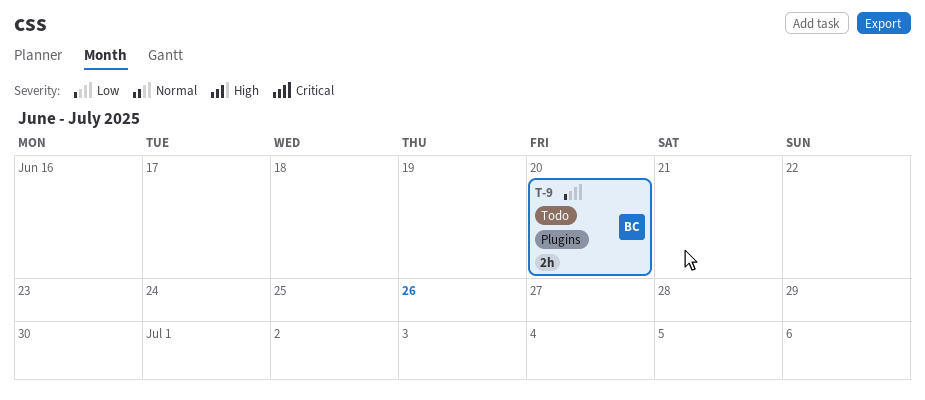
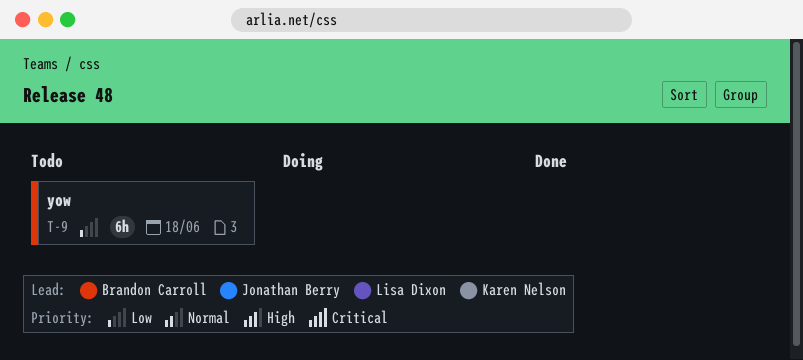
T-9, estimate: 2h -> 6h
T-9, due: Jun 20 -> Jun 18

